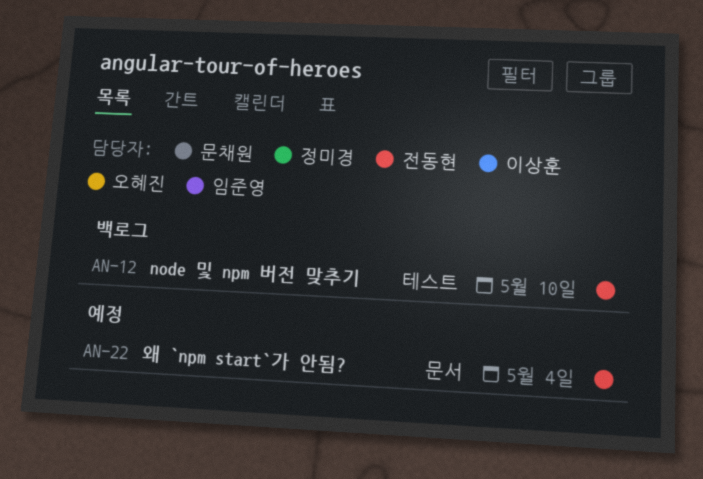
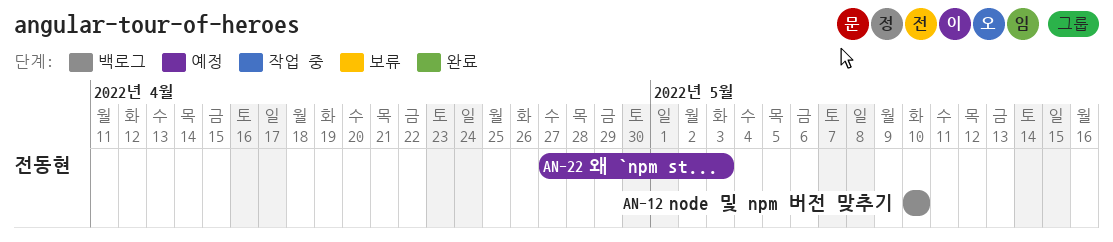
AN-22, due: May 4 -> May 3

